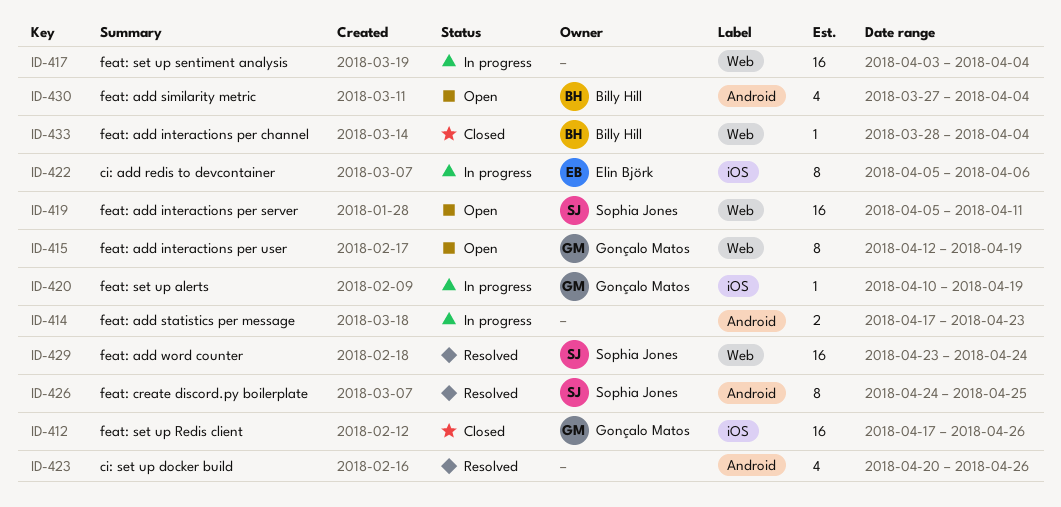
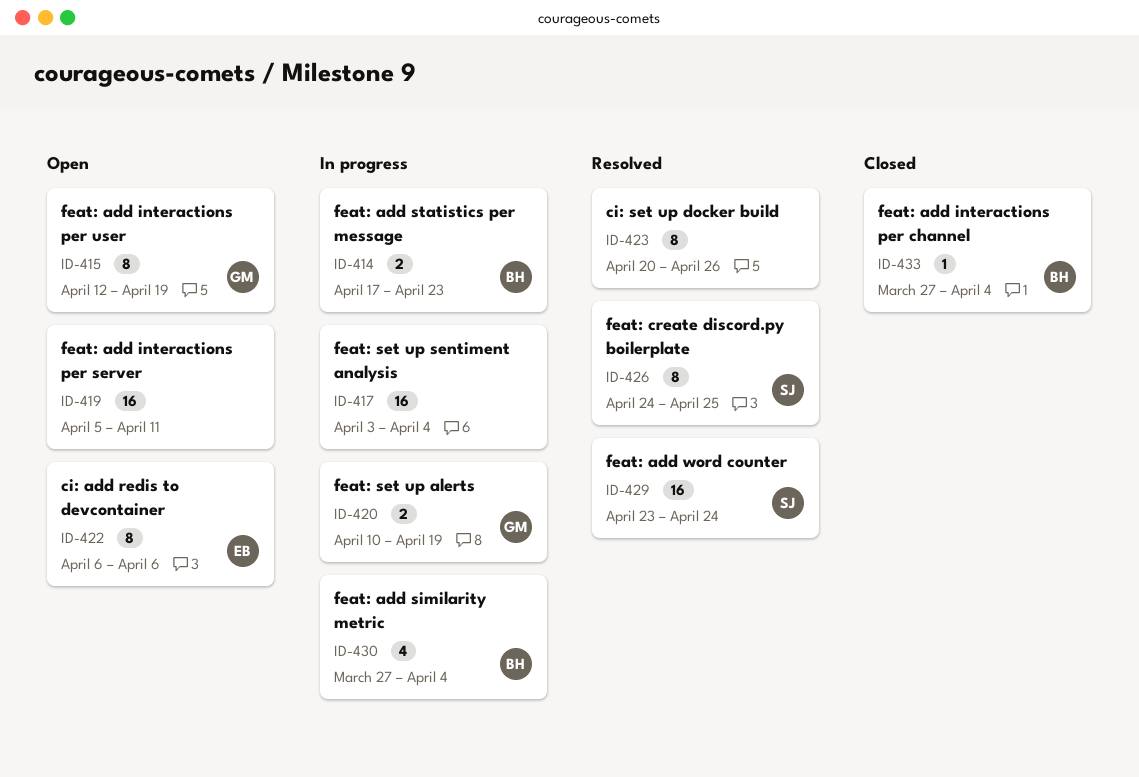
ID-412: present -> none
ID-414, owner: none -> Billy Hill
ID-419, owner: Sophia Jones -> none
ID-420, estimate: 1 -> 2
ID-422, status: In progress -> Open
ID-422, start: Apr 5 -> Apr 6
ID-423, estimate: 4 -> 8
ID-430, status: Open -> In progress
ID-433, start: Mar 28 -> Mar 27

